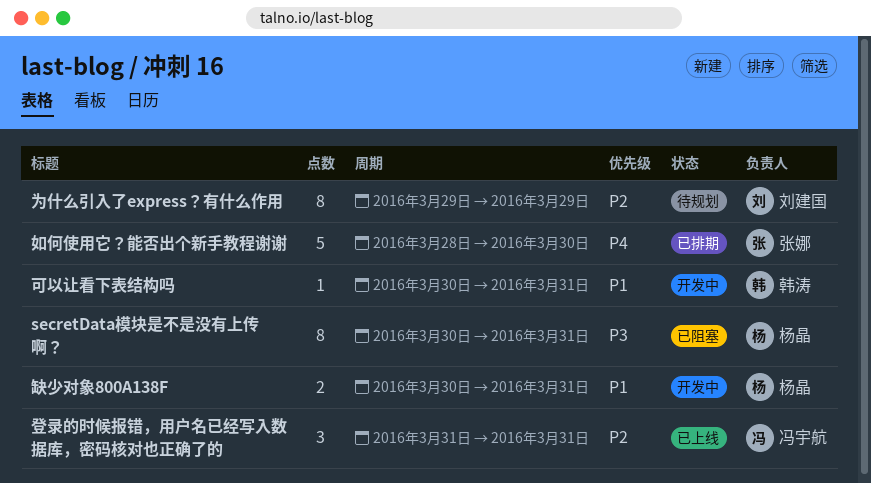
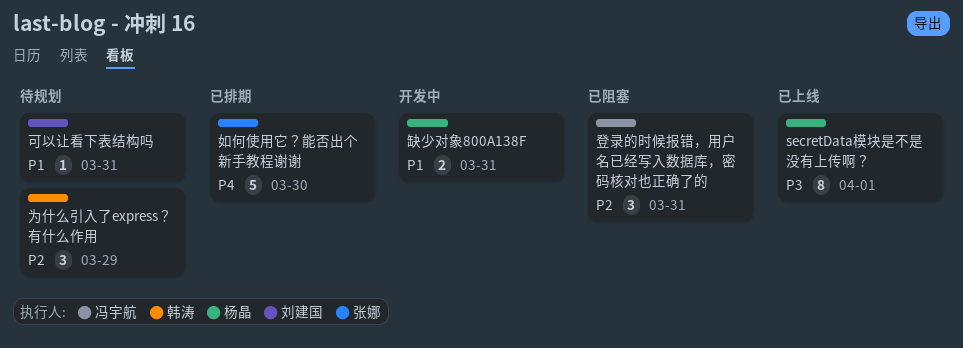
secretData模块是不是没有上传啊？, status: 已阻塞 -> 已上线
secretData模块是不是没有上传啊？, due: Mar 31 -> Apr 1
为什么引入了express？有什么作用, owner: 刘建国 -> 韩涛
为什么引入了express？有什么作用, estimate: 8 -> 3
可以让看下表结构吗, status: 开发中 -> 待规划
可以让看下表结构吗, owner: 韩涛 -> 刘建国
登录的时候报错，用户名已经写入数据库，密码核对也正确了的, status: 已上线 -> 已阻塞

